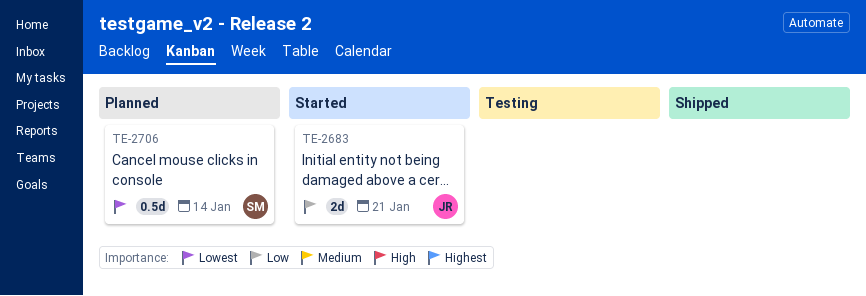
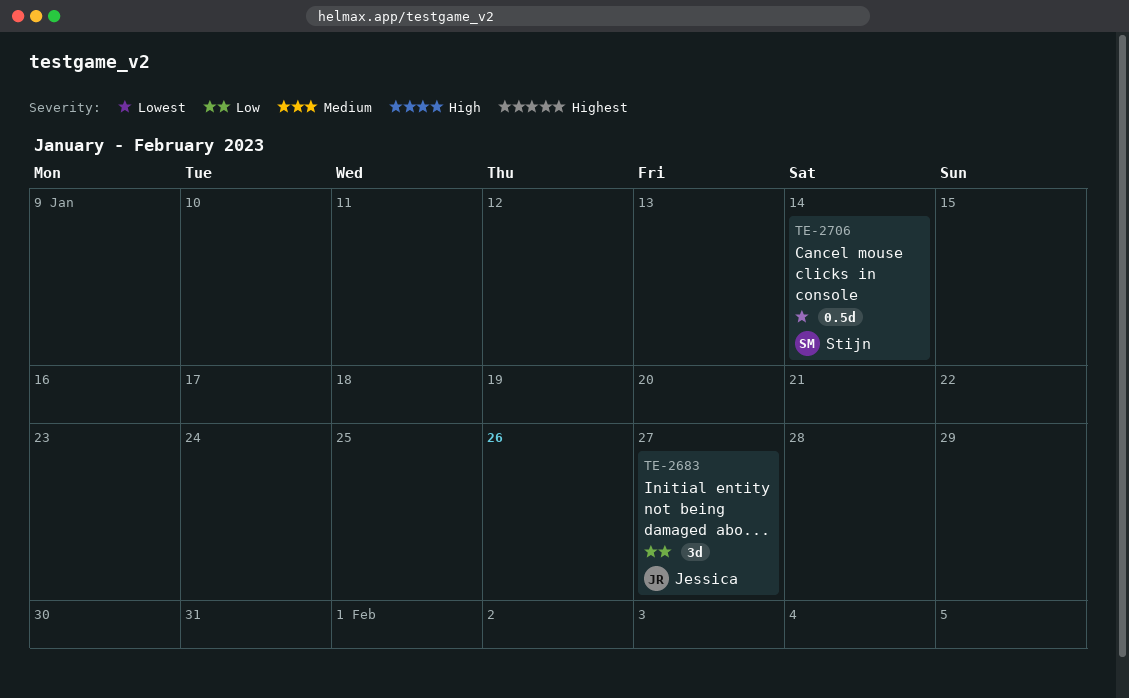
TE-2683, estimate: 2d -> 3d
TE-2683, due: Jan 21 -> Jan 27

